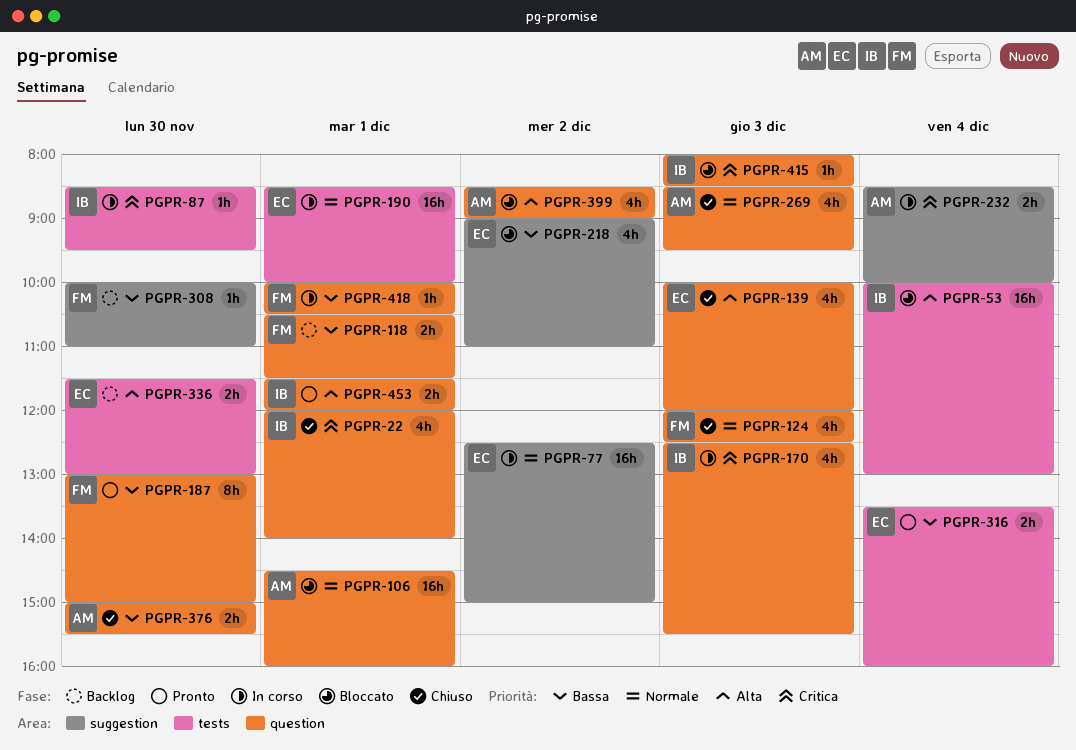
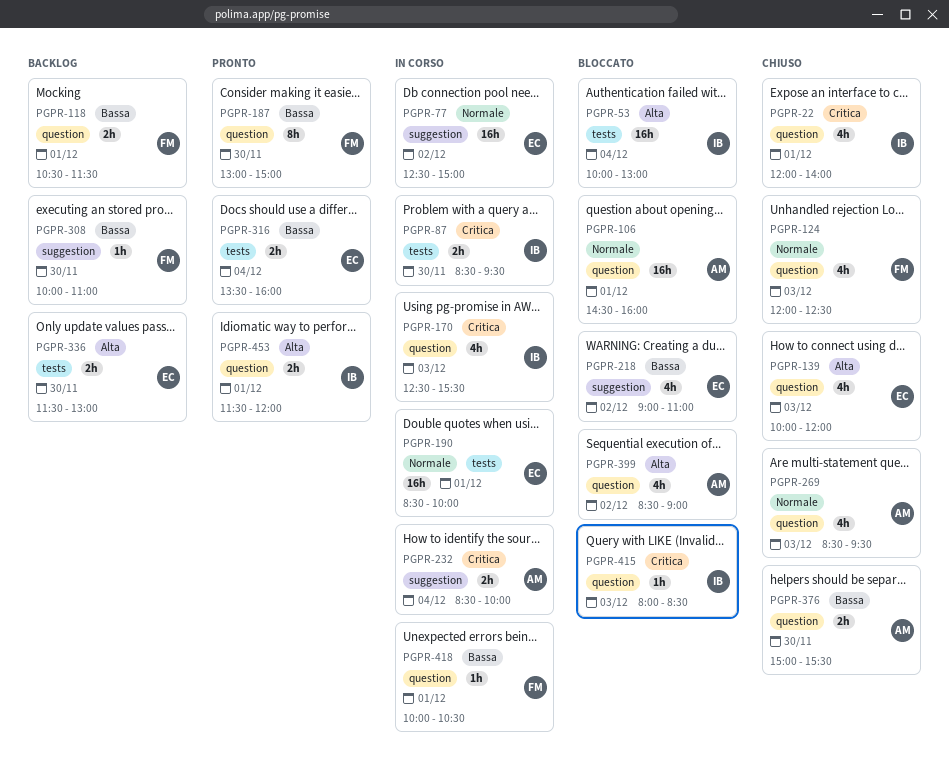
PGPR-87, estimate: 1h -> 2h

